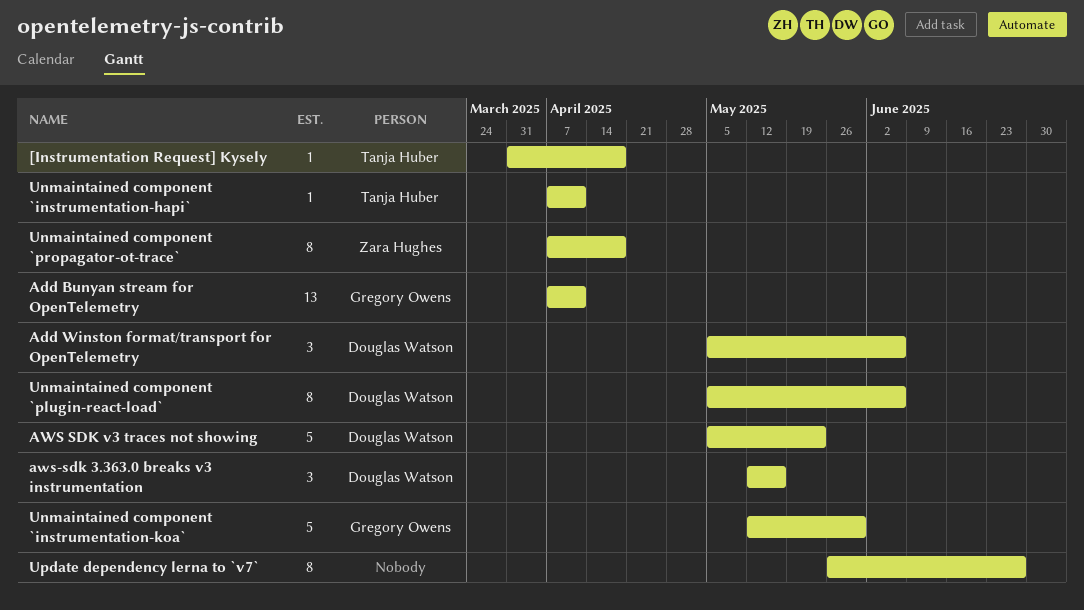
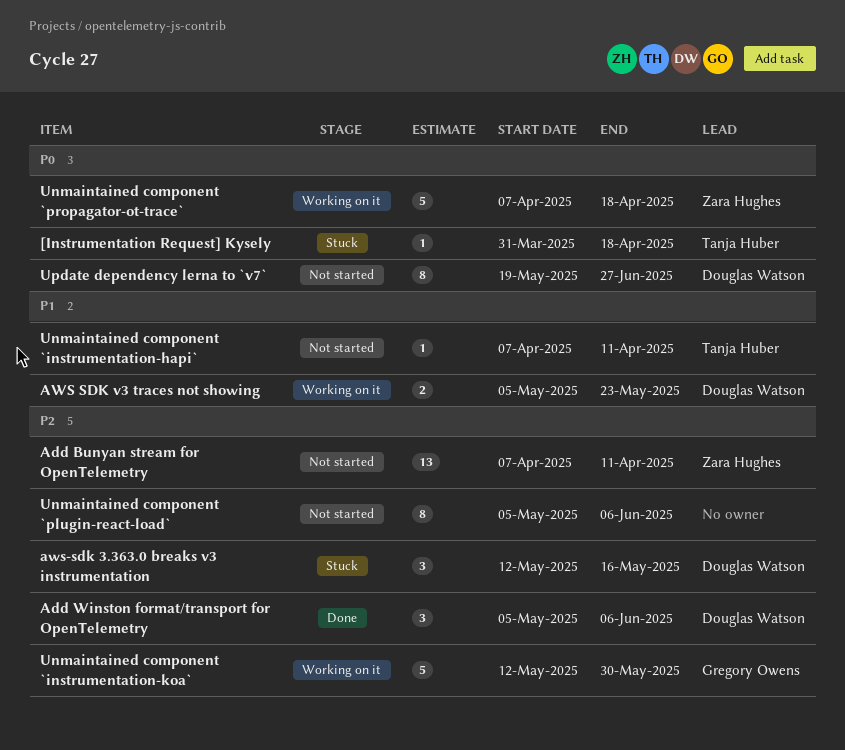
Add Bunyan stream for OpenTelemetry, owner: Gregory Owens -> Zara Hughes
AWS SDK v3 traces not showing, estimate: 5 -> 2
Unmaintained component `plugin-react-load`, owner: Douglas Watson -> none
Unmaintained component `propagator-ot-trace`, estimate: 8 -> 5
Update dependency lerna to `v7`, owner: none -> Douglas Watson
Update dependency lerna to `v7`, start: May 26 -> May 19

